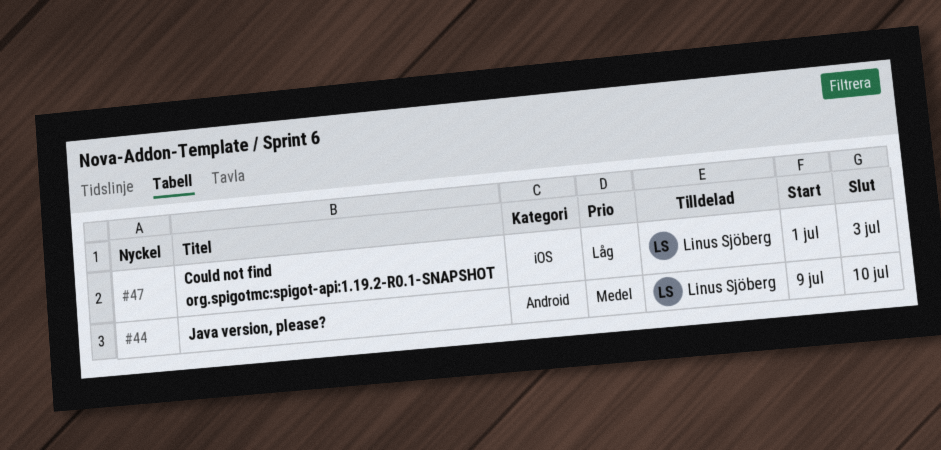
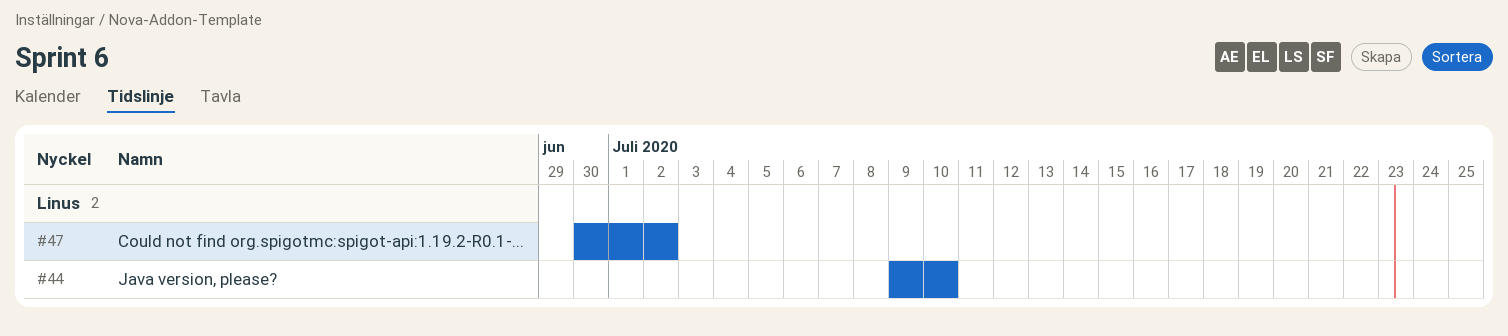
#47, start: Jul 1 -> Jun 30
#47, due: Jul 3 -> Jul 2

